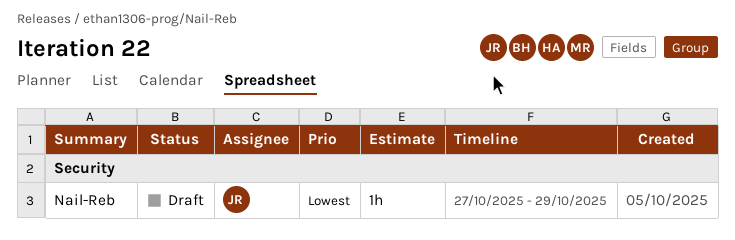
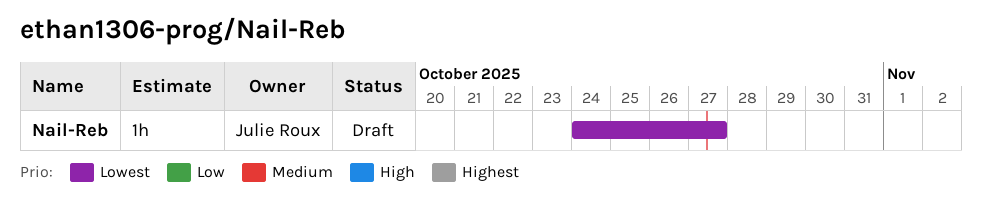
Nail-Reb, start: Oct 27 -> Oct 24
Nail-Reb, due: Oct 29 -> Oct 27

